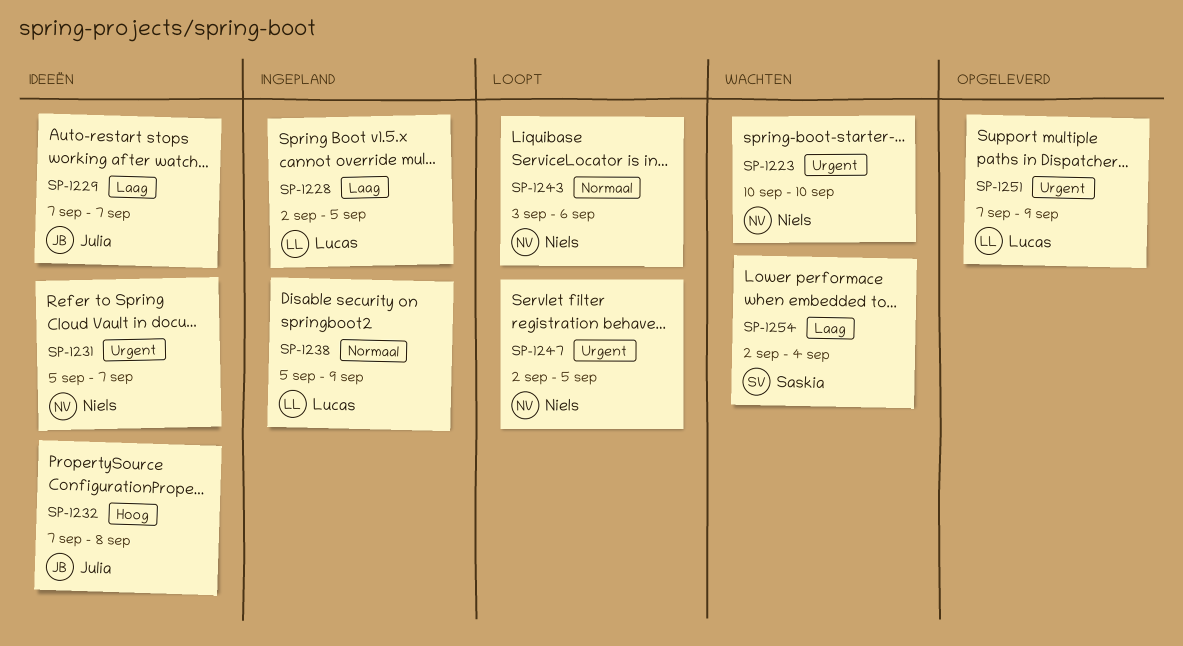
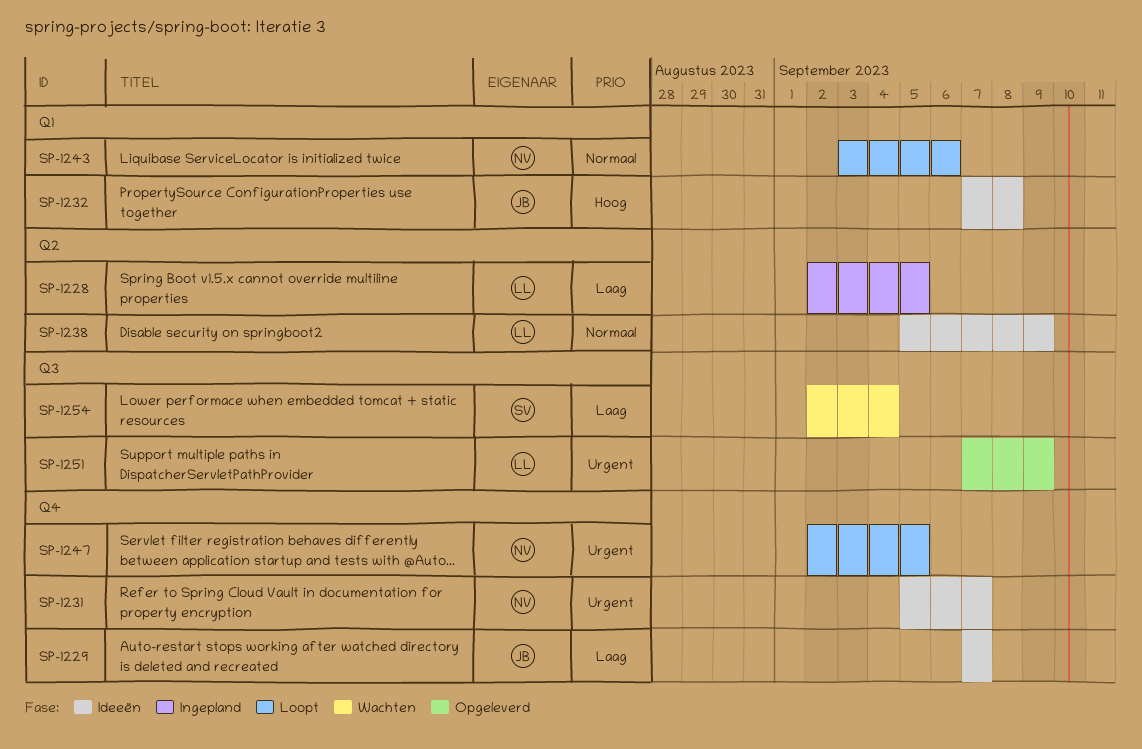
SP-1223: present -> none
SP-1238, status: Ingepland -> Ideeën

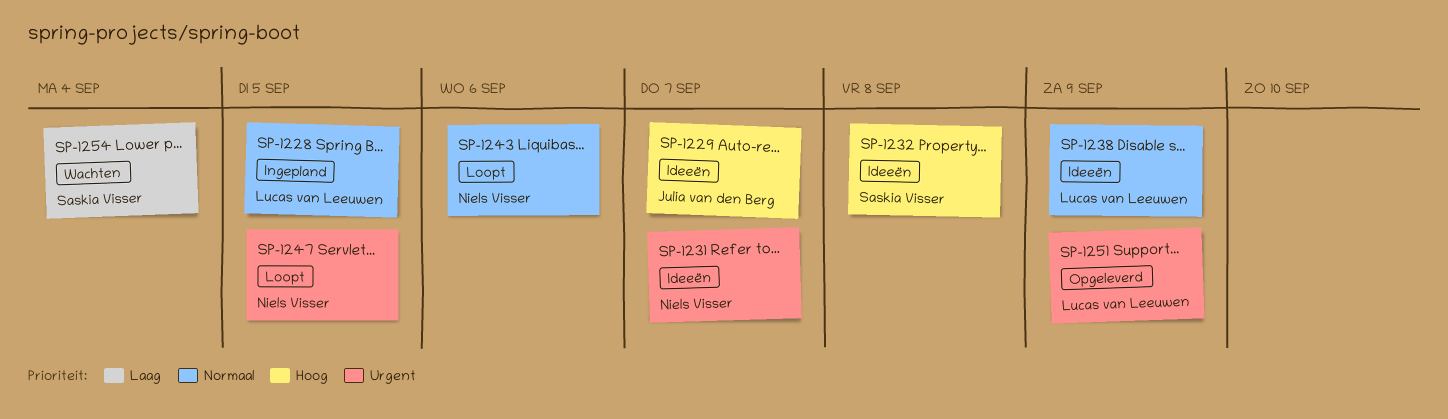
SP-1228, priority: Laag -> Normaal
SP-1229, priority: Laag -> Hoog
SP-1232, owner: Julia van den Berg -> Saskia Visser

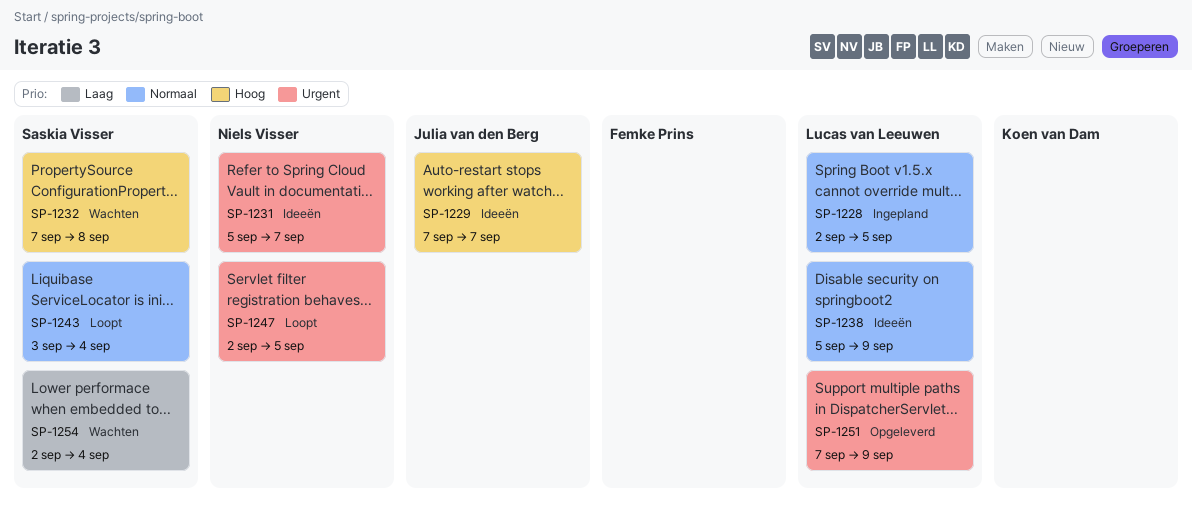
SP-1232, status: Ideeën -> Wachten
SP-1243, owner: Niels Visser -> Saskia Visser
SP-1243, due: Sep 6 -> Sep 4

